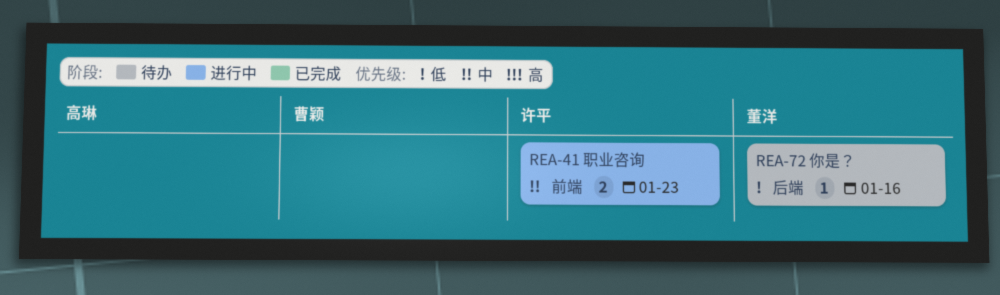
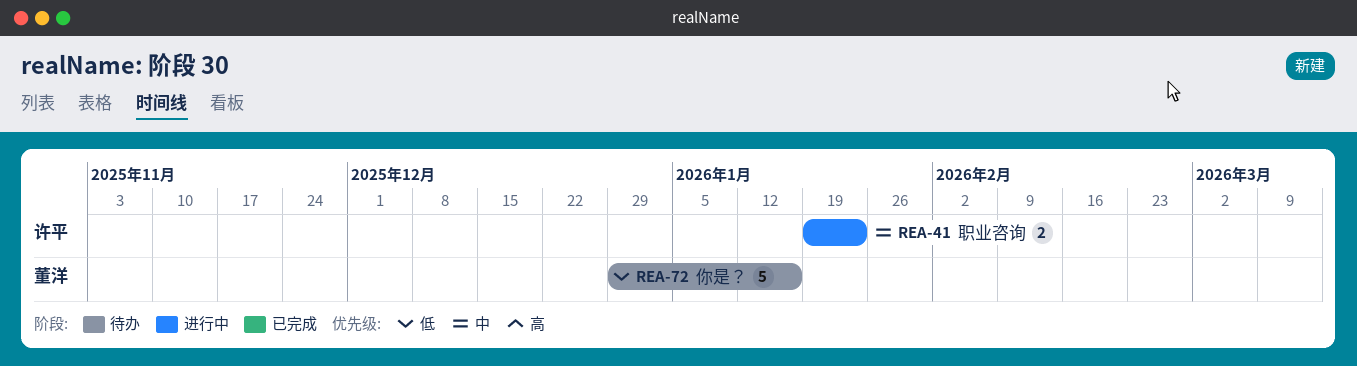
REA-72, estimate: 1 -> 5

